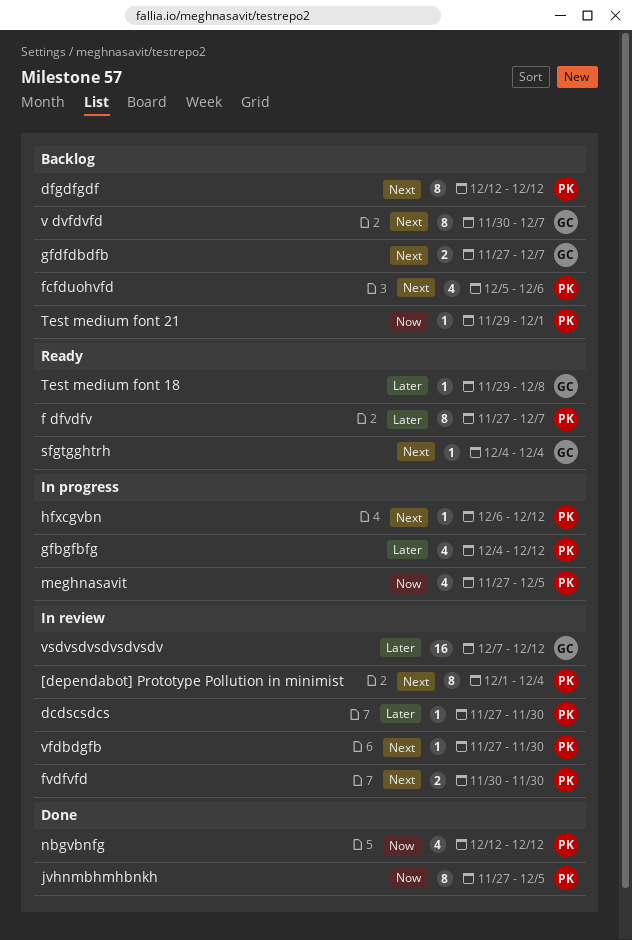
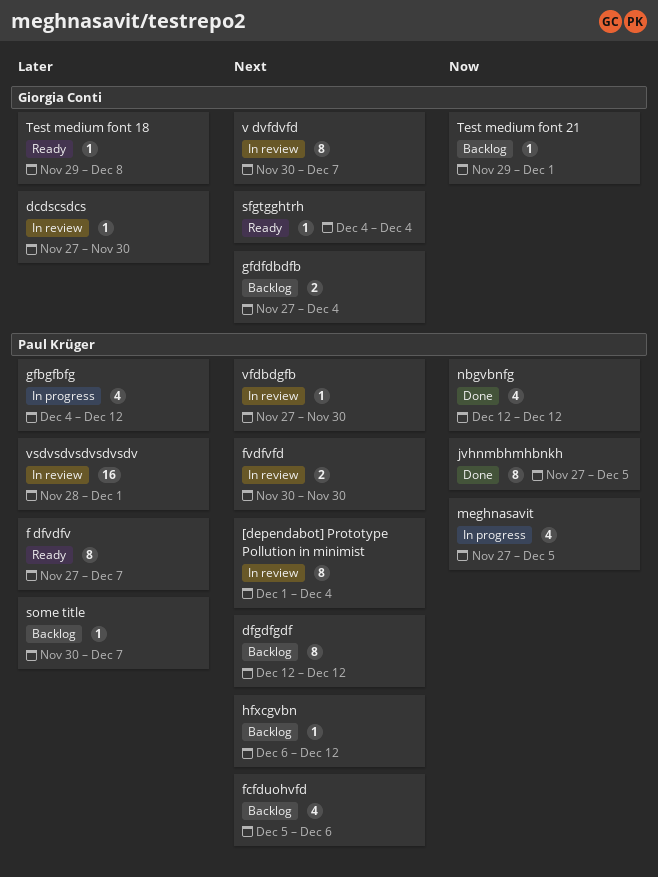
dcdscsdcs, owner: Paul Krüger -> Giorgia Conti
gfdfdbdfb, due: Dec 7 -> Dec 4
hfxcgvbn, status: In progress -> Backlog
some title: none -> present
Test medium font 21, owner: Paul Krüger -> Giorgia Conti
v dvfdvfd, status: Backlog -> In review
vsdvsdvsdvsdvsdv, owner: Giorgia Conti -> Paul Krüger
vsdvsdvsdvsdvsdv, start: Dec 7 -> Nov 28
vsdvsdvsdvsdvsdv, due: Dec 12 -> Dec 1

